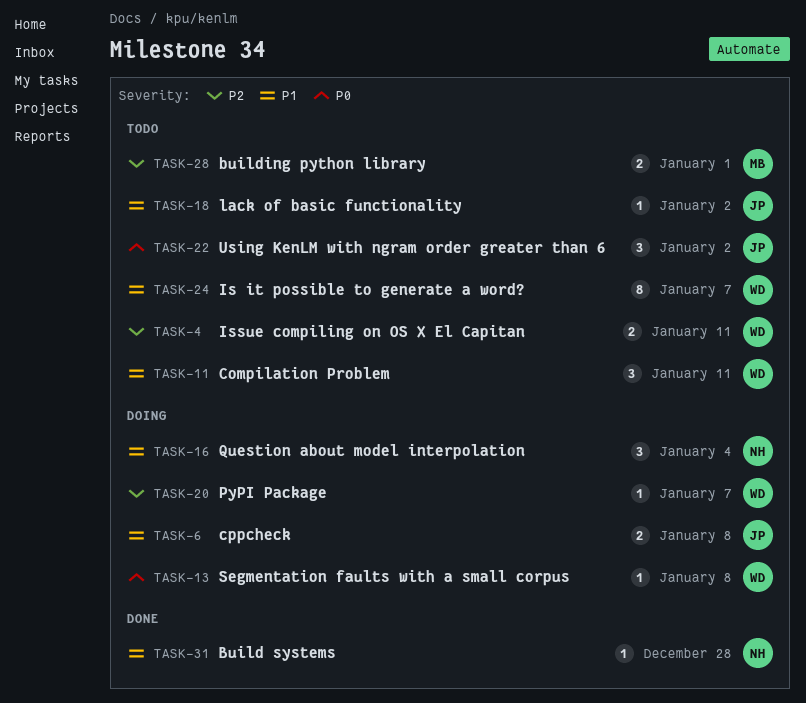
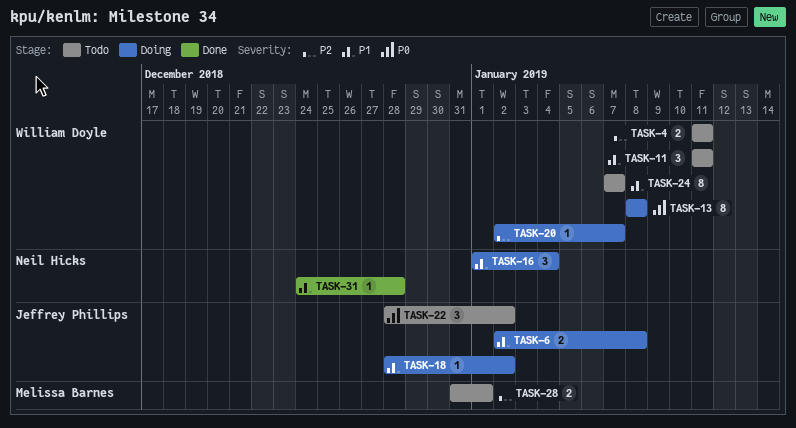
TASK-13, estimate: 1 -> 8
TASK-18, status: Todo -> Doing

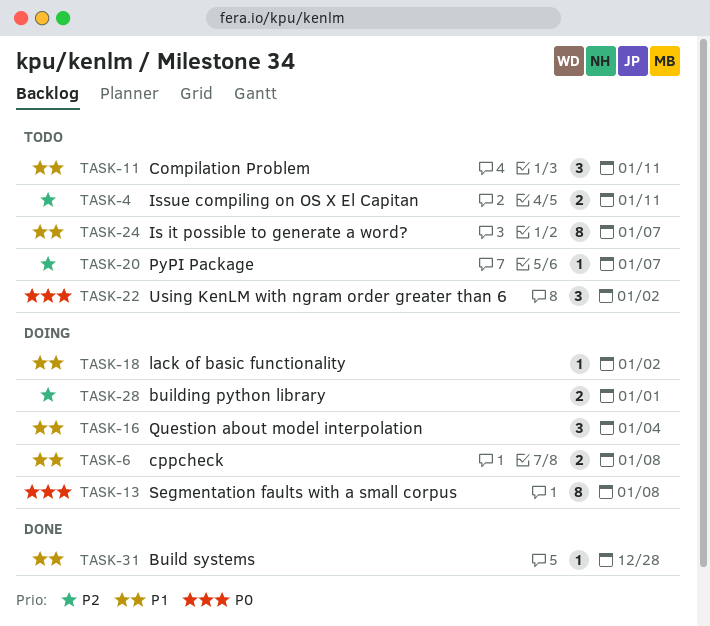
TASK-20, status: Doing -> Todo
TASK-28, status: Todo -> Doing

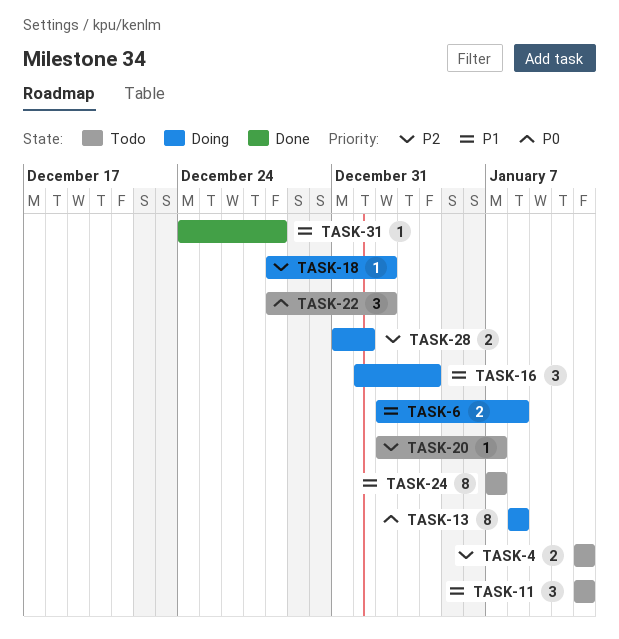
TASK-18, priority: P1 -> P2

